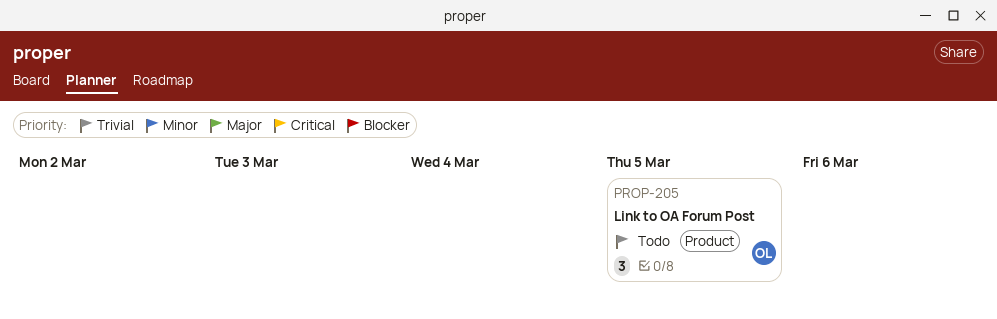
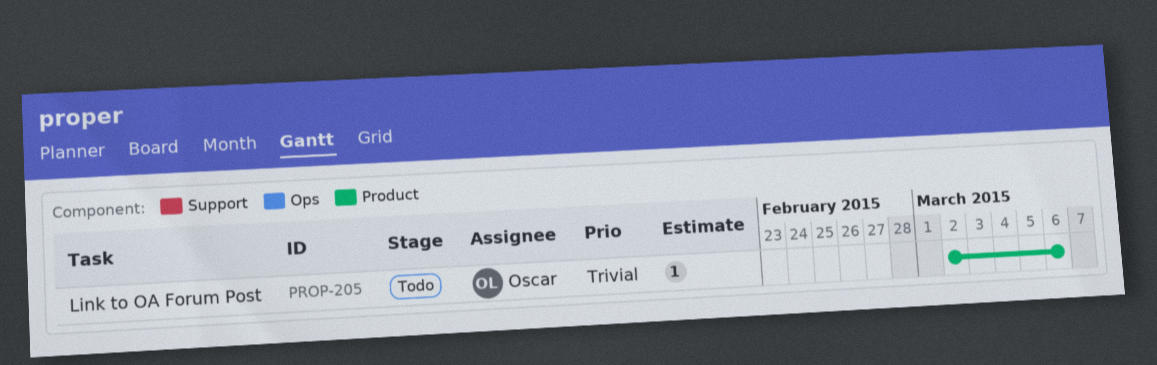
PROP-205, estimate: 3 -> 1
PROP-205, due: Mar 5 -> Mar 6

